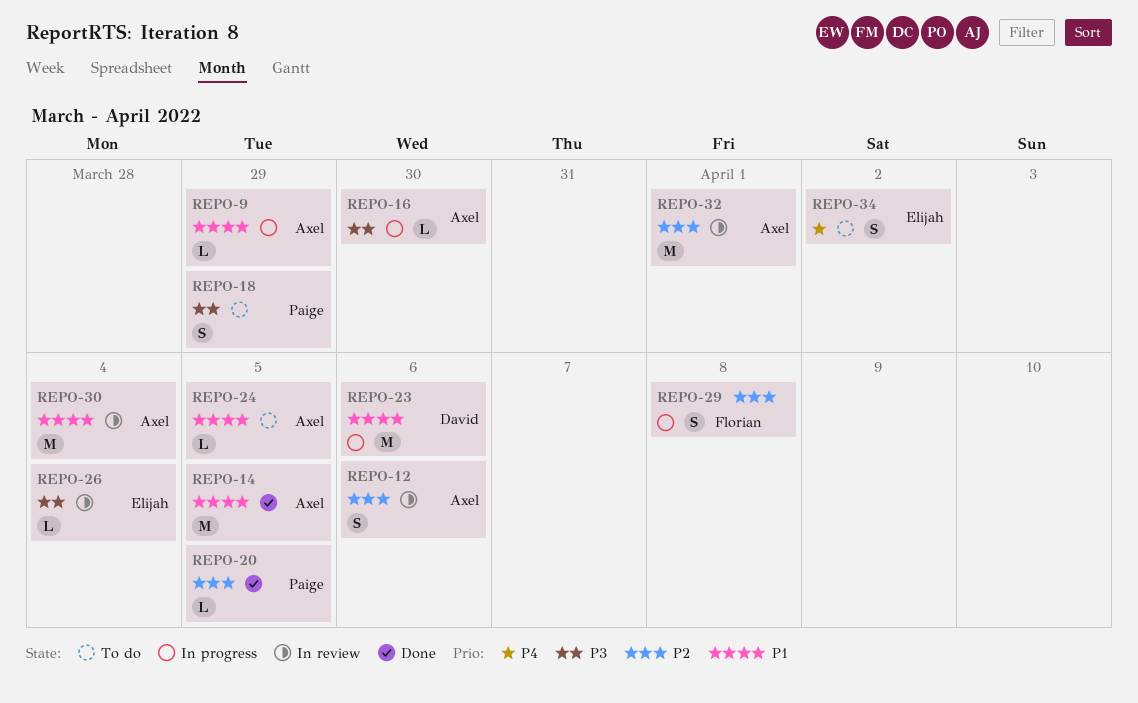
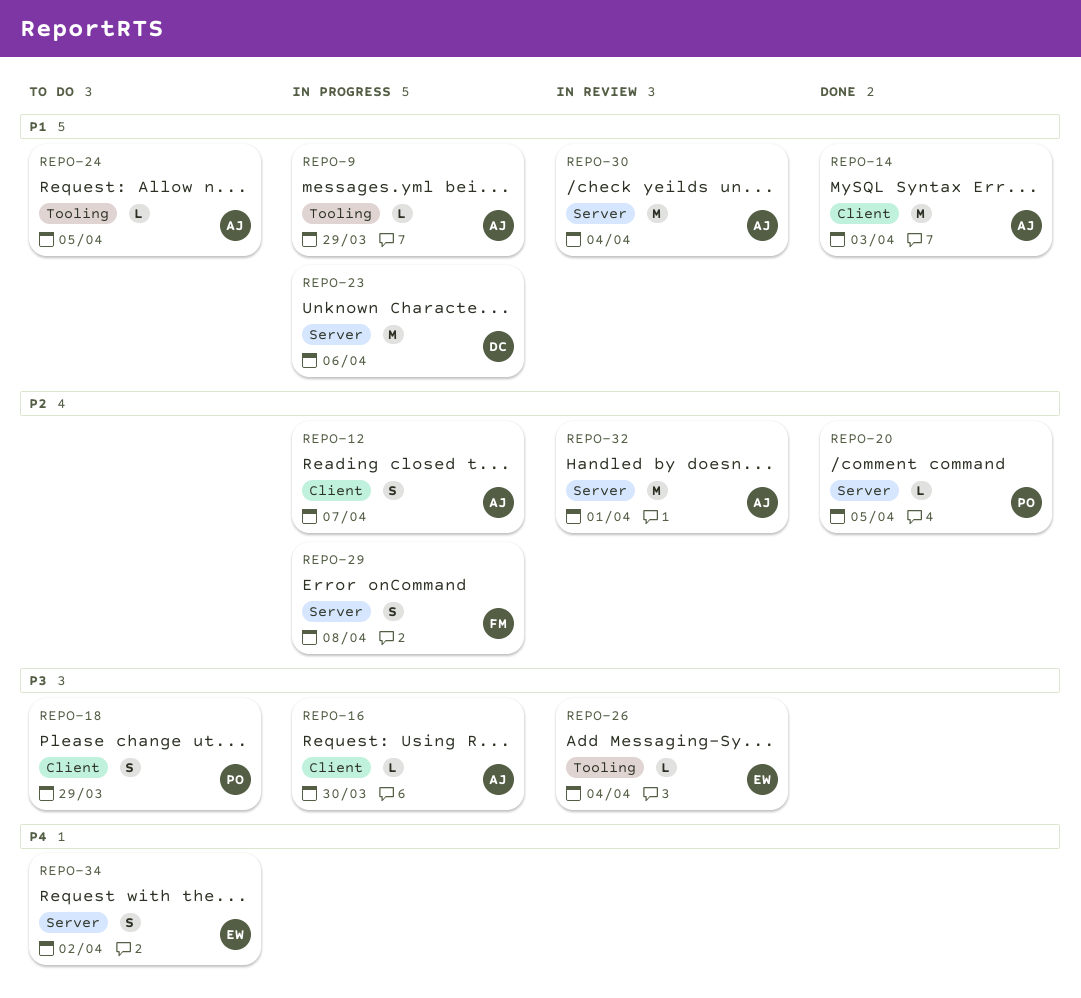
REPO-12, status: In review -> In progress
REPO-12, due: Apr 6 -> Apr 7
REPO-14, due: Apr 5 -> Apr 3

